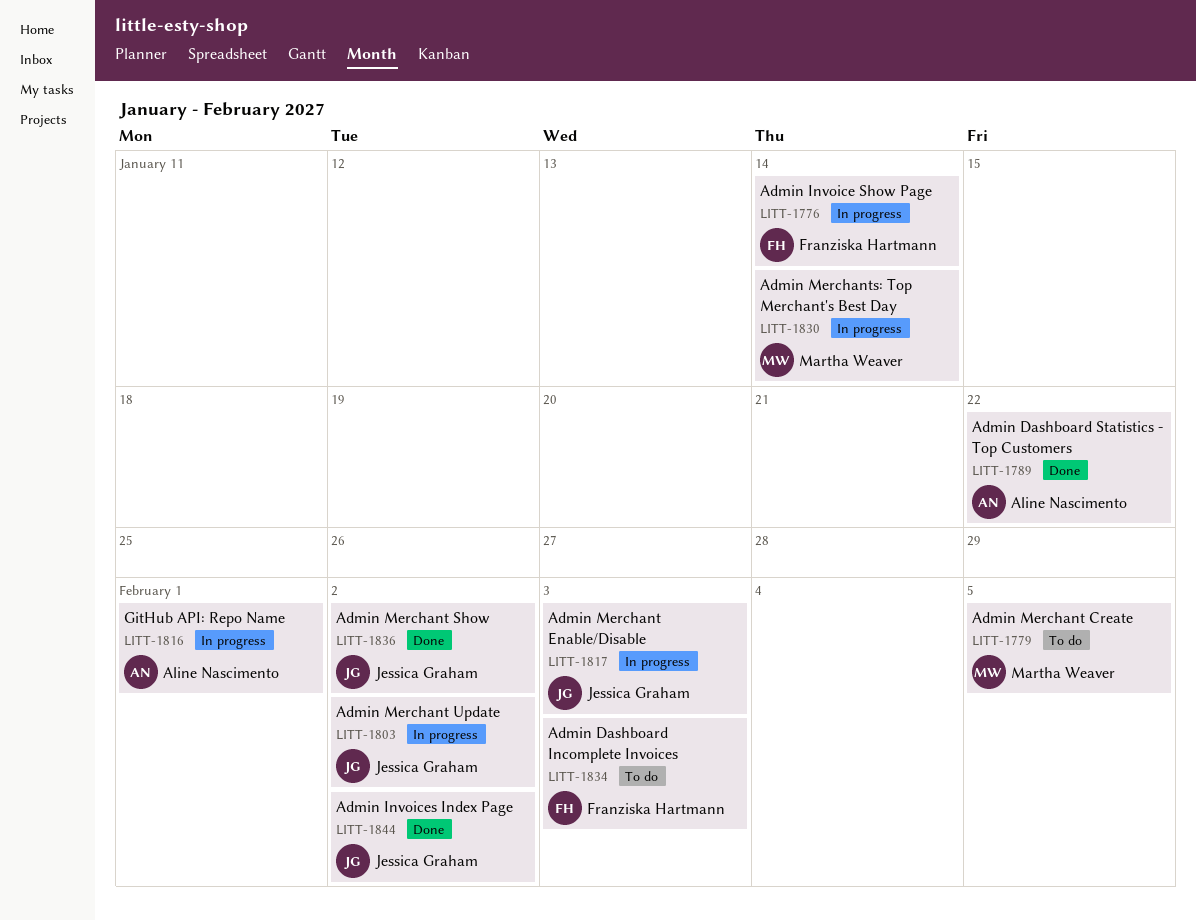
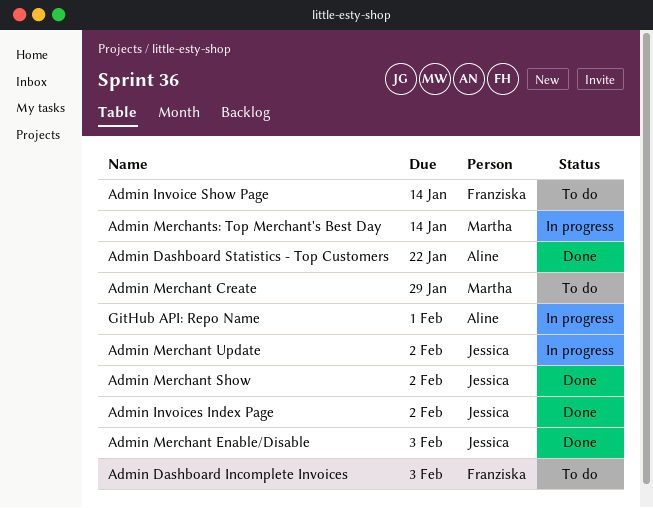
Admin Invoice Show Page, status: In progress -> To do
Admin Merchant Create, due: Feb 5 -> Jan 29
Admin Merchant Enable/Disable, status: In progress -> Done

